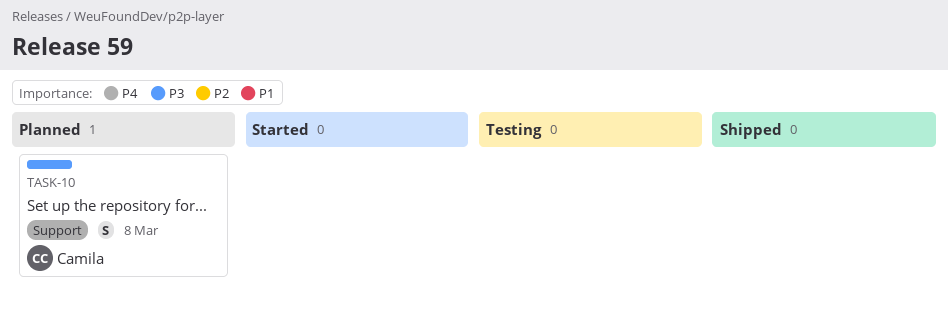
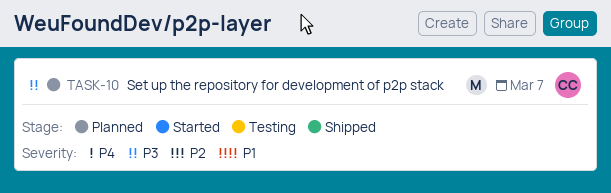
TASK-10, estimate: S -> M
TASK-10, due: Mar 8 -> Mar 7

